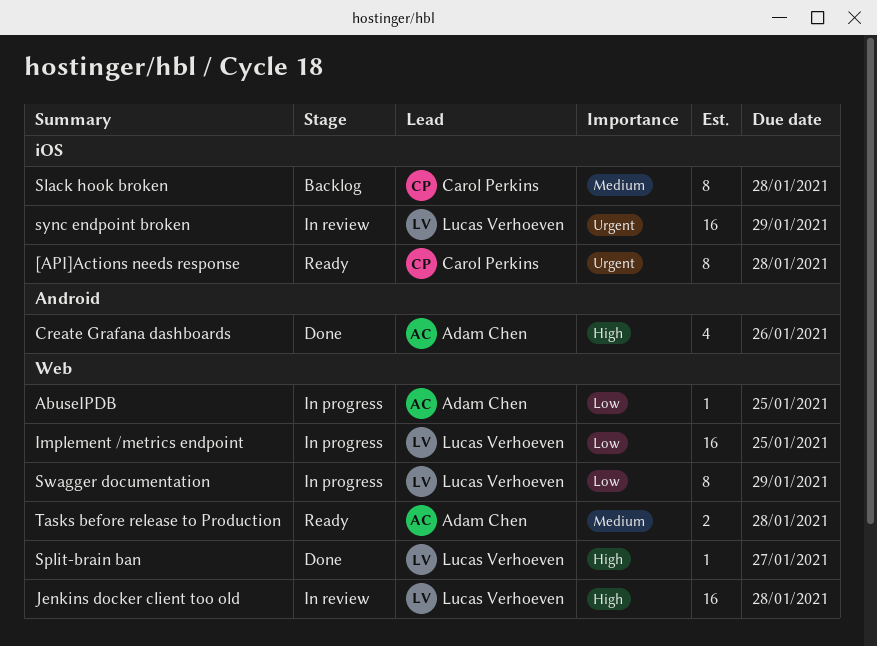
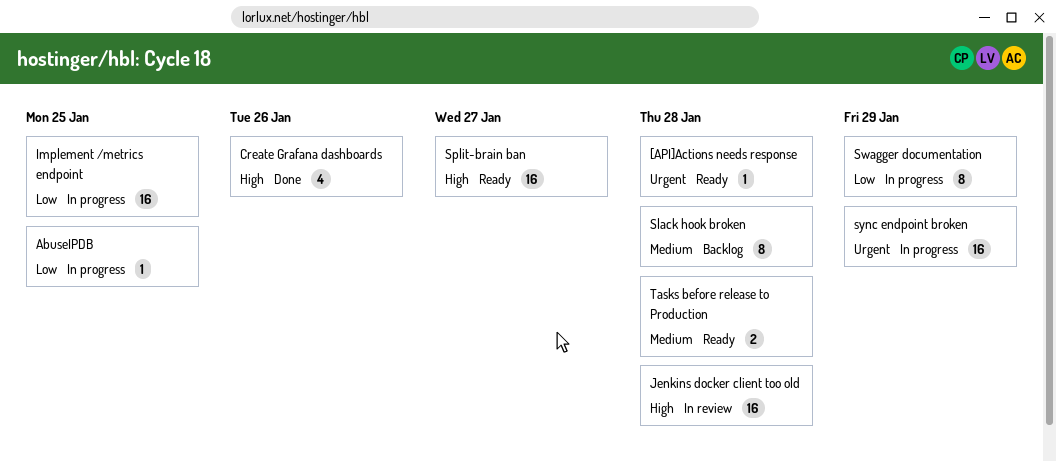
[API]Actions needs response, estimate: 8 -> 1
Split-brain ban, status: Done -> Ready
Split-brain ban, estimate: 1 -> 16
sync endpoint broken, status: In review -> In progress

